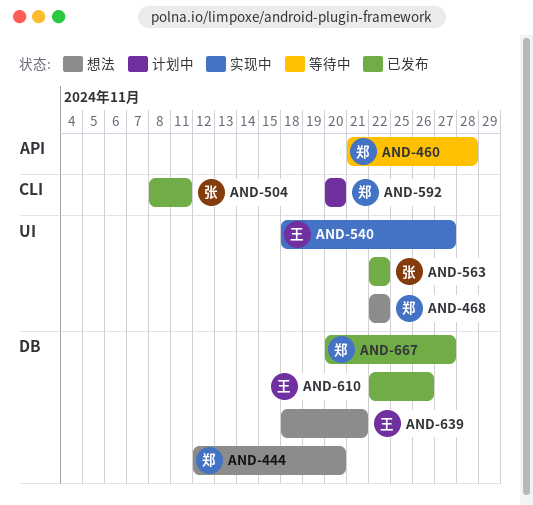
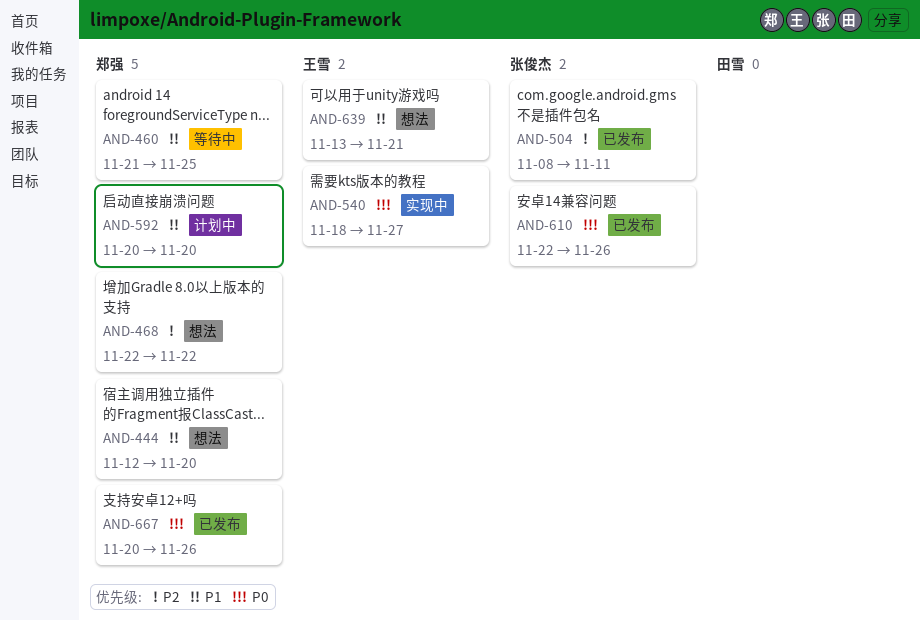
AND-460, due: Nov 28 -> Nov 25
AND-563: present -> none
AND-610, owner: 王雪 -> 张俊杰
AND-639, start: Nov 18 -> Nov 13
AND-667, due: Nov 27 -> Nov 26

